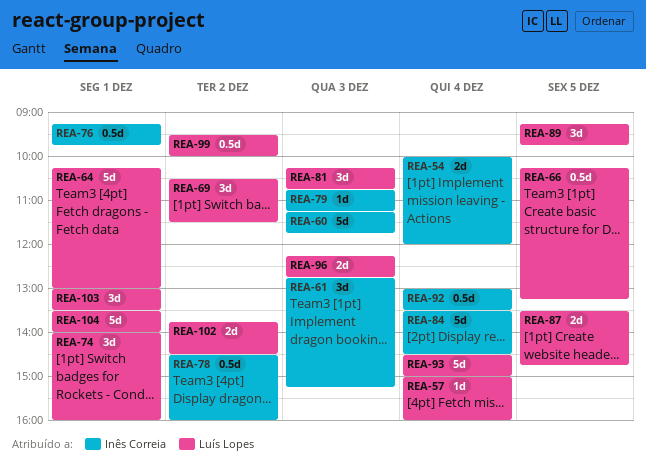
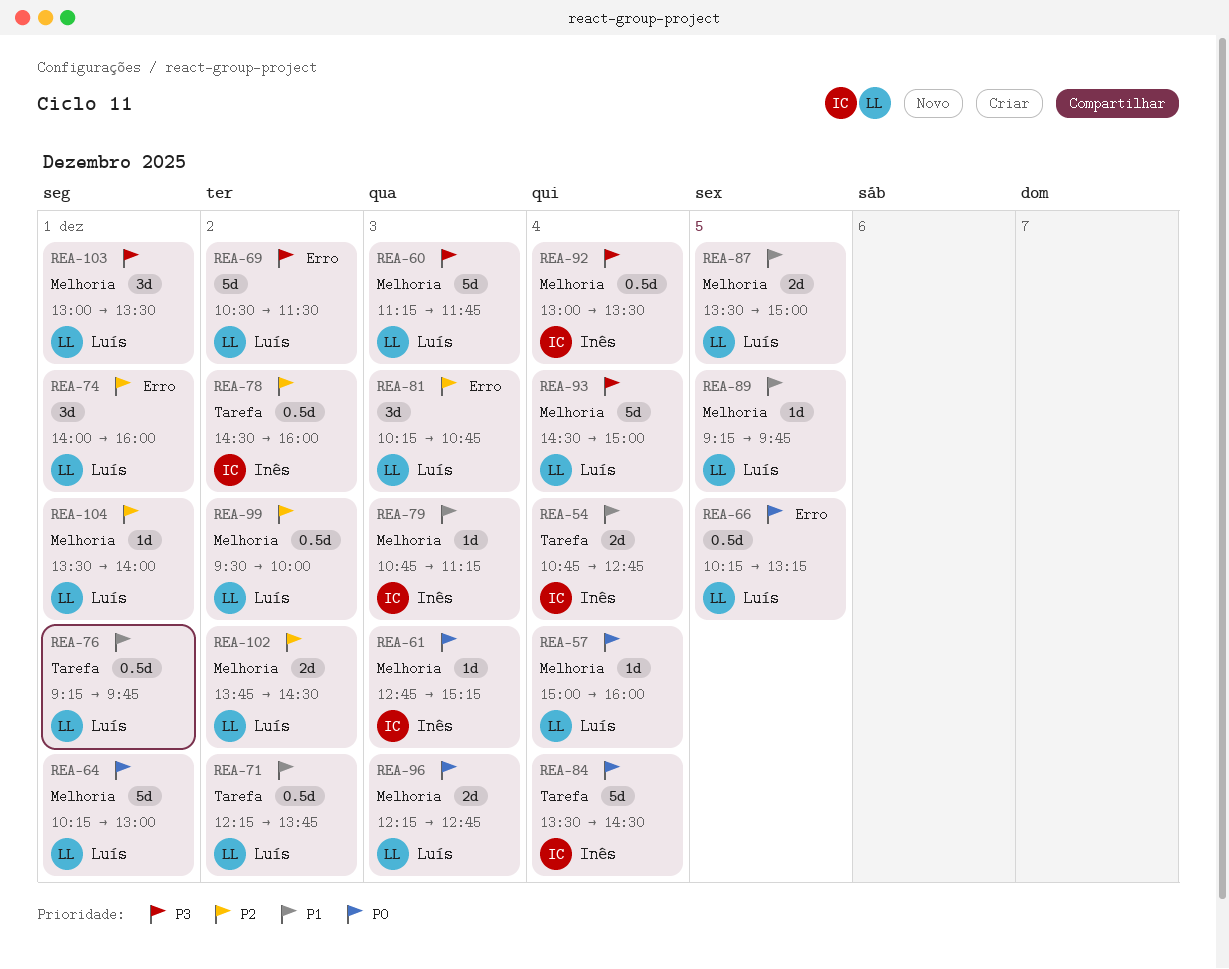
REA-54, begins: 10:00 -> 10:45
REA-54, ends: 12:00 -> 12:45
REA-60, owner: Inês Correia -> Luís Lopes
REA-61, estimate: 3d -> 1d
REA-69, estimate: 3d -> 5d
REA-71: none -> present
REA-76, owner: Inês Correia -> Luís Lopes
REA-87, ends: 14:45 -> 15:00
REA-89, estimate: 3d -> 1d
REA-104, estimate: 5d -> 1d

